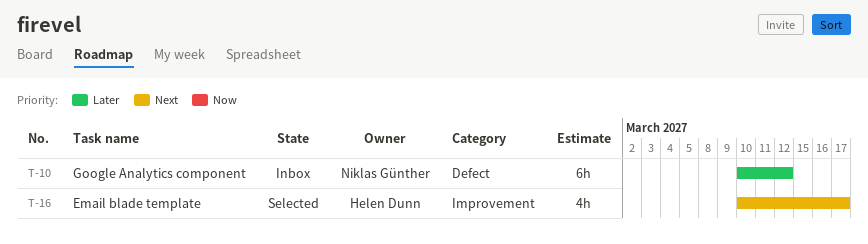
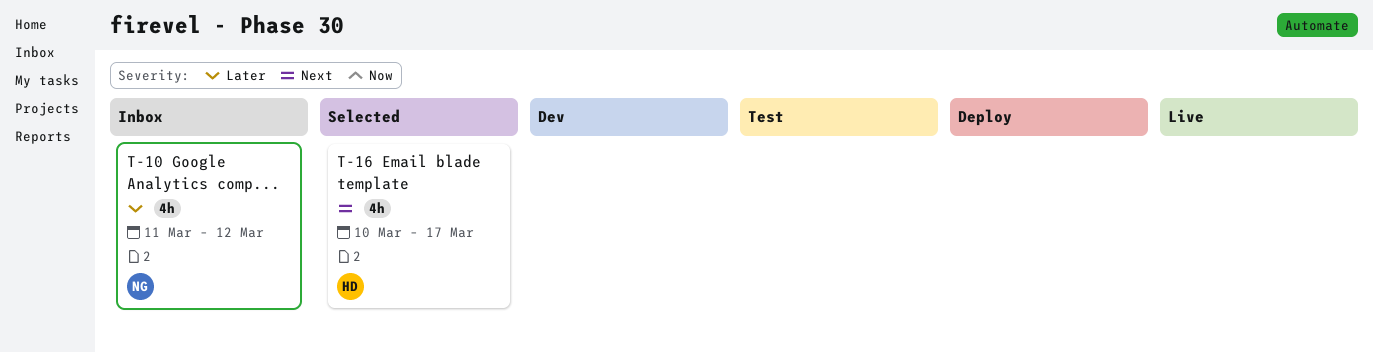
T-10, estimate: 6h -> 4h
T-10, start: Mar 10 -> Mar 11

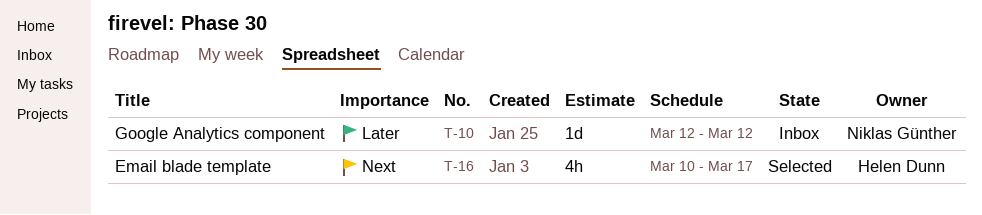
T-10, estimate: 4h -> 1d
T-10, start: Mar 11 -> Mar 12

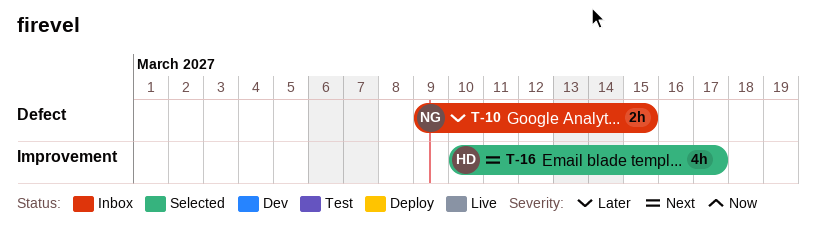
T-10, estimate: 1d -> 2h
T-10, start: Mar 12 -> Mar 9
T-10, due: Mar 12 -> Mar 15

